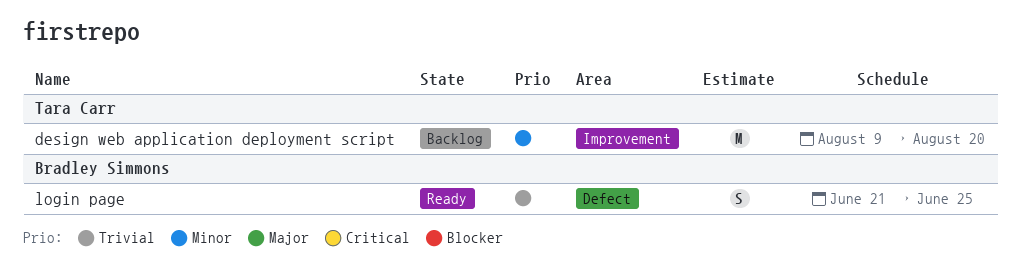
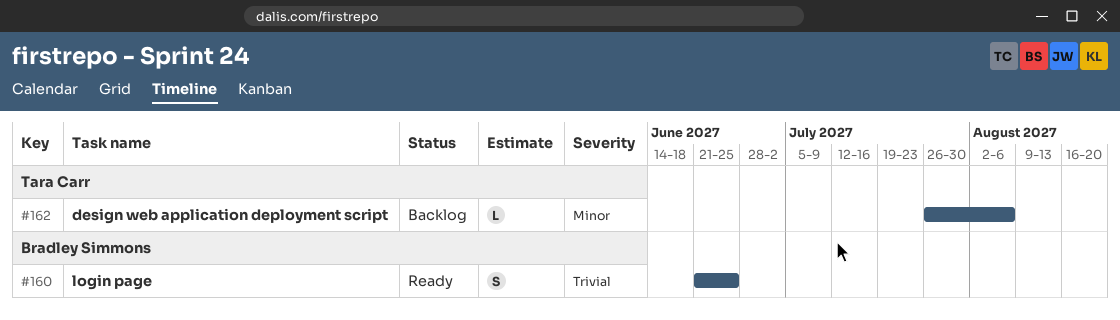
design web application deployment script, estimate: M -> L
design web application deployment script, start: Aug 9 -> Jul 26
design web application deployment script, due: Aug 20 -> Aug 6

